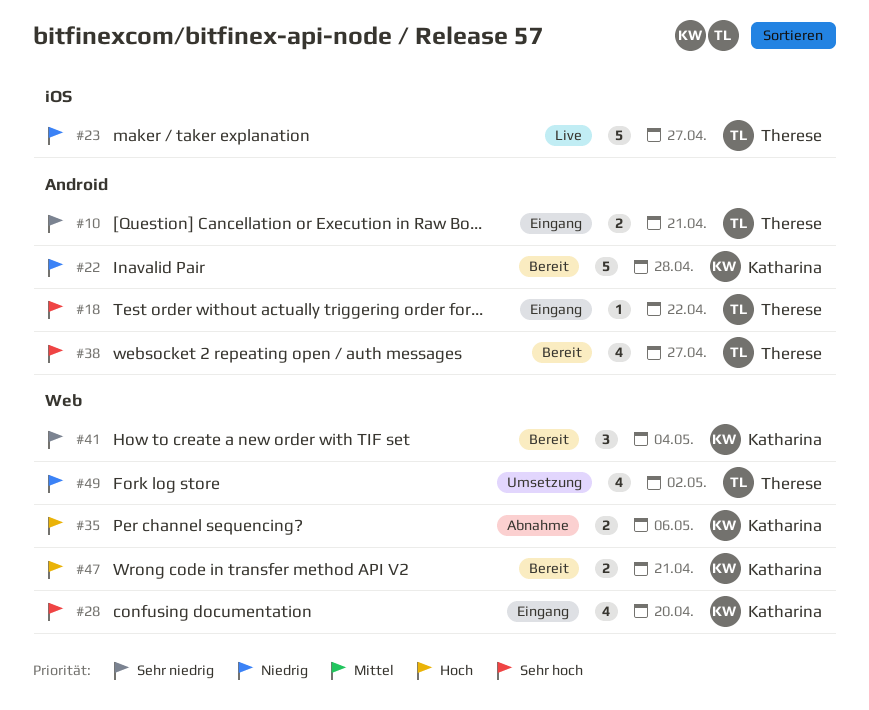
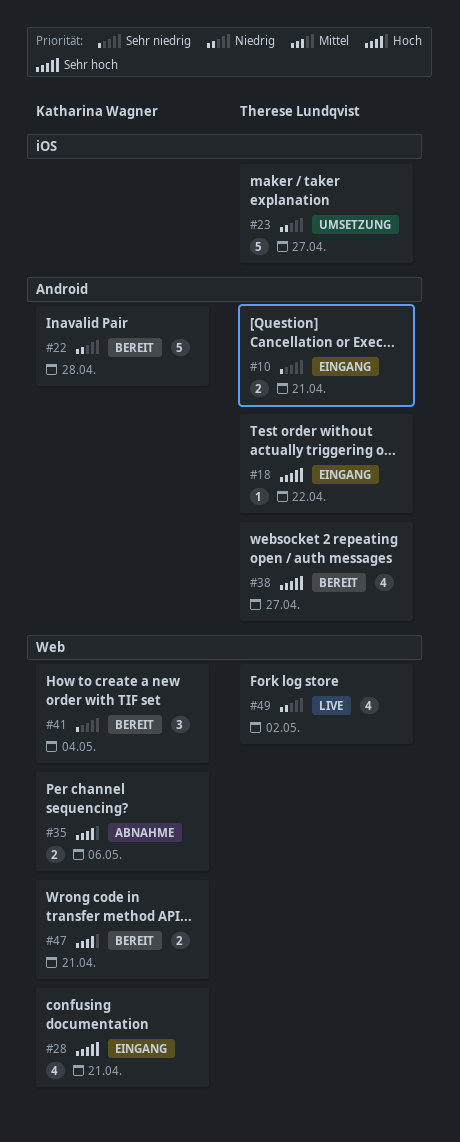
#23, status: Live -> Umsetzung
#28, due: Apr 20 -> Apr 21
#49, status: Umsetzung -> Live

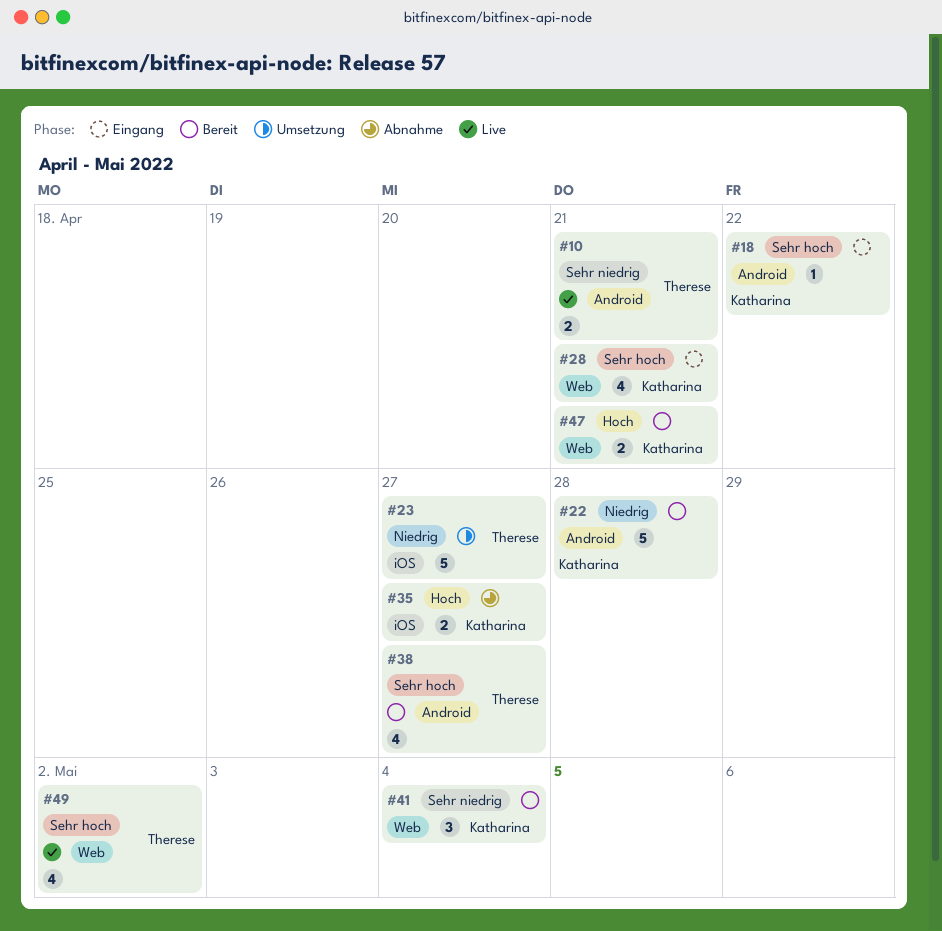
#10, status: Eingang -> Live
#18, owner: Therese Lundqvist -> Katharina Wagner
#35, label: Web -> iOS
#35, due: May 6 -> Apr 27
#49, priority: Niedrig -> Sehr hoch

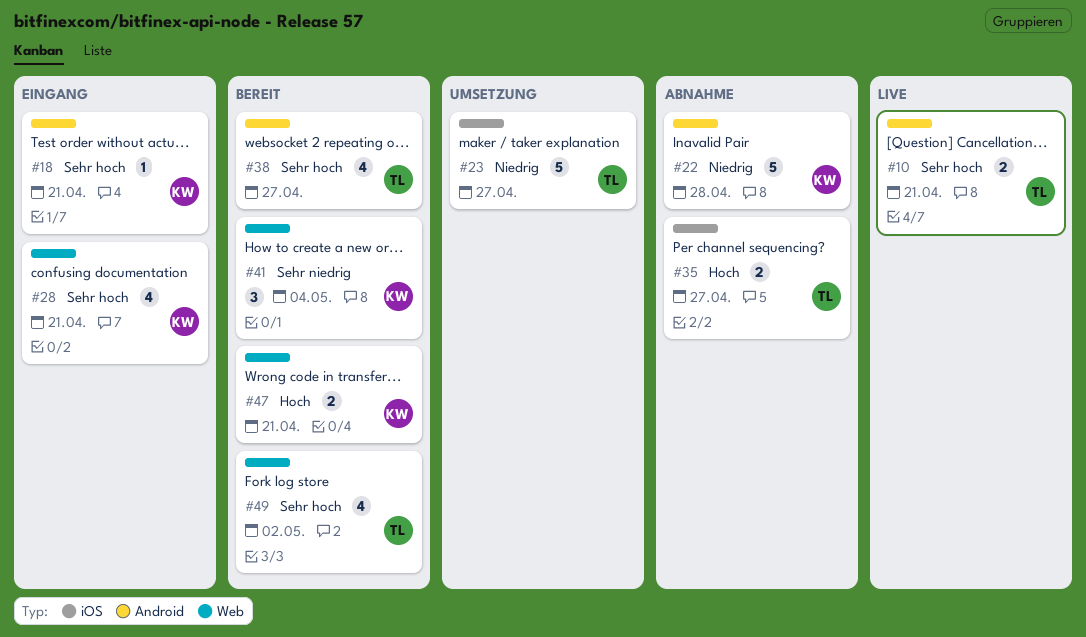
#10, priority: Sehr niedrig -> Sehr hoch
#18, due: Apr 22 -> Apr 21
#22, status: Bereit -> Abnahme
#35, owner: Katharina -> Therese
#49, status: Live -> Bereit

